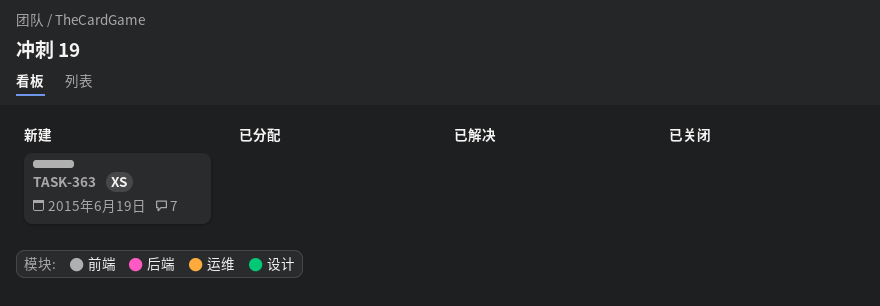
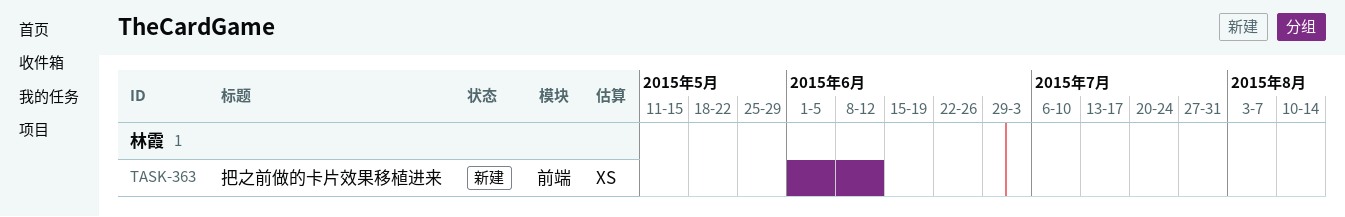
TASK-363, due: Jun 19 -> Jun 12

